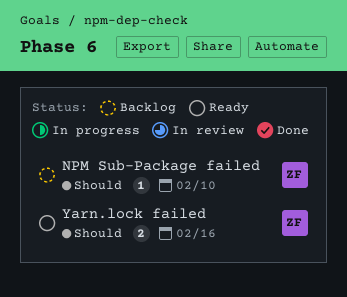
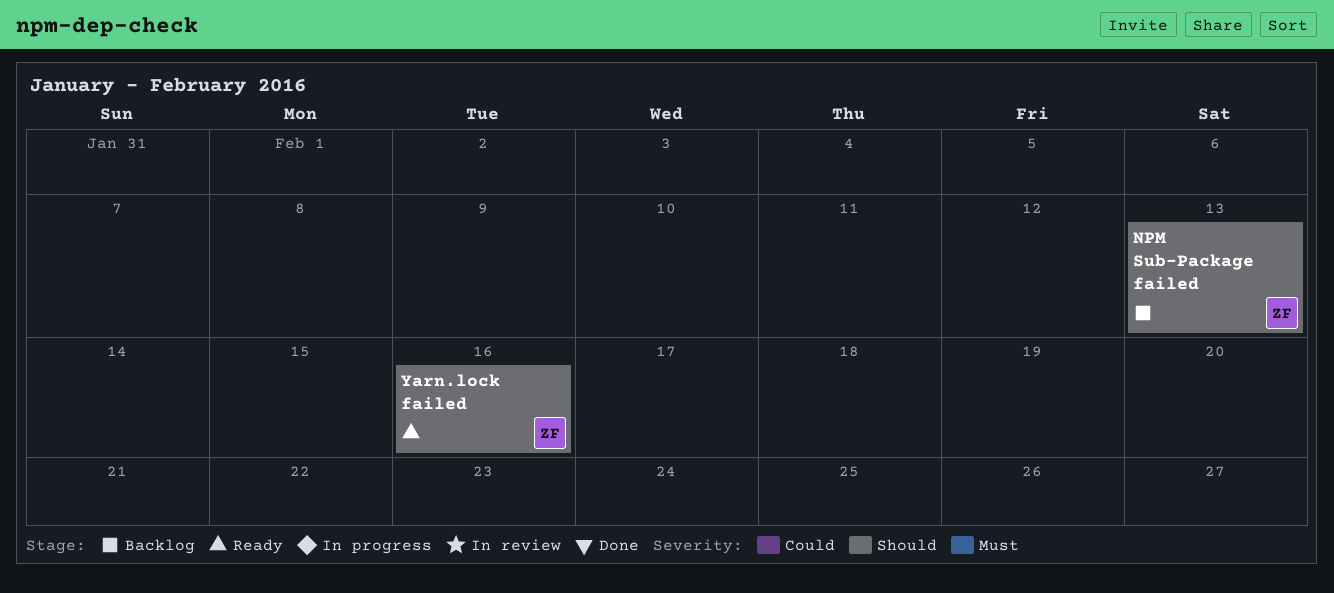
NPM Sub-Package failed, due: Feb 10 -> Feb 13

